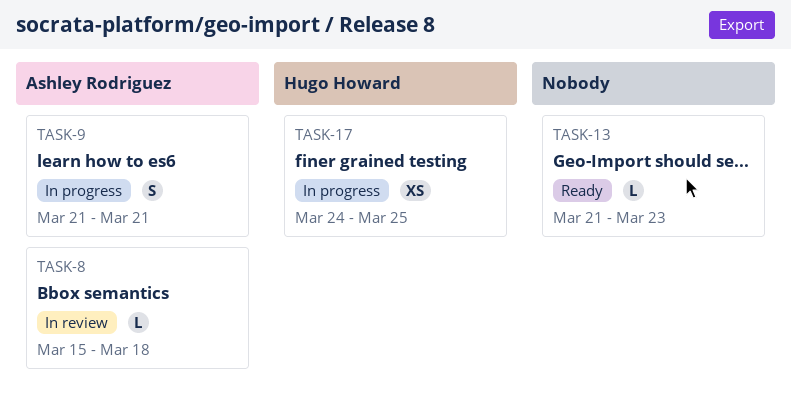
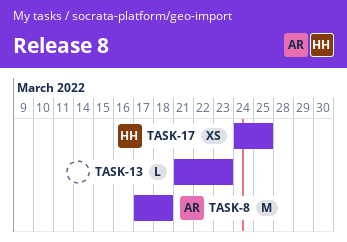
TASK-8, estimate: L -> M
TASK-8, start: Mar 15 -> Mar 17
TASK-9: present -> none

